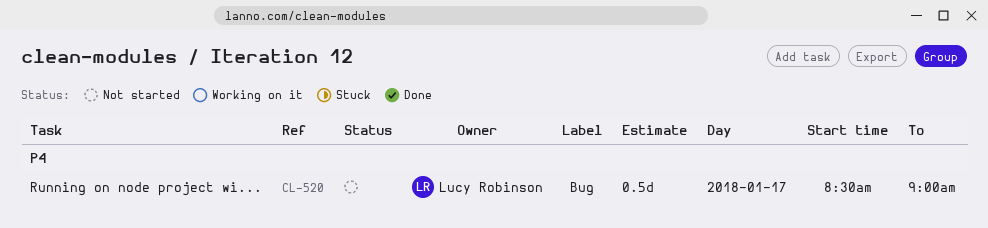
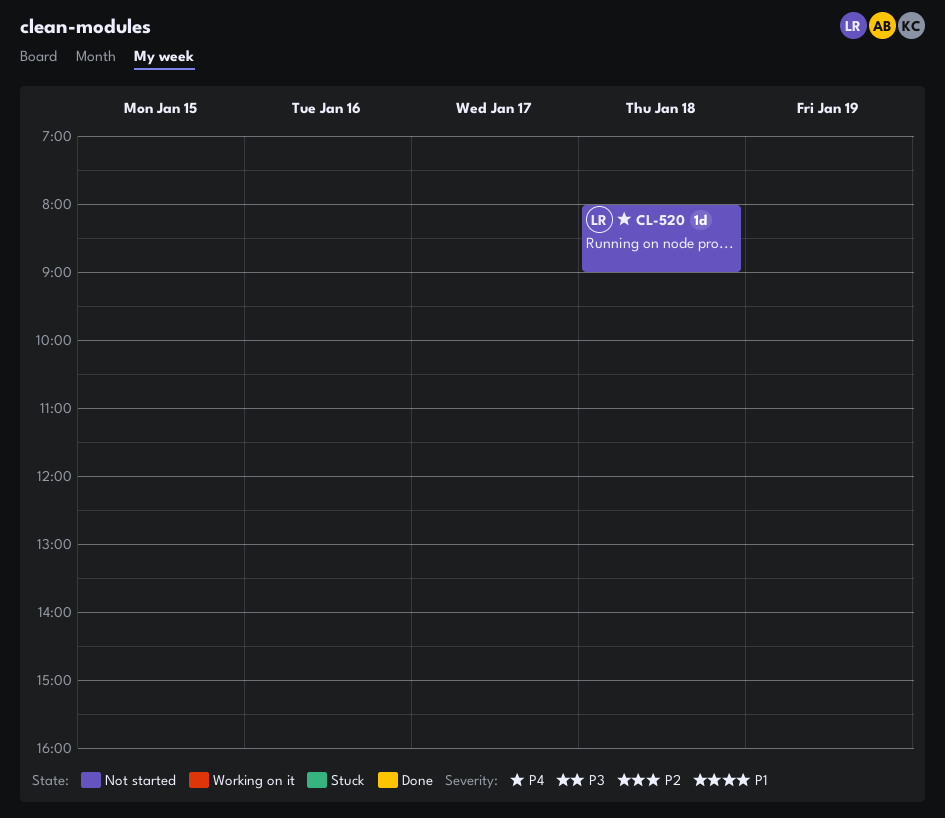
CL-520, estimate: 0.5d -> 1d
CL-520, day: Jan 17 -> Jan 18
CL-520, begins: 08:30 -> 08:00

